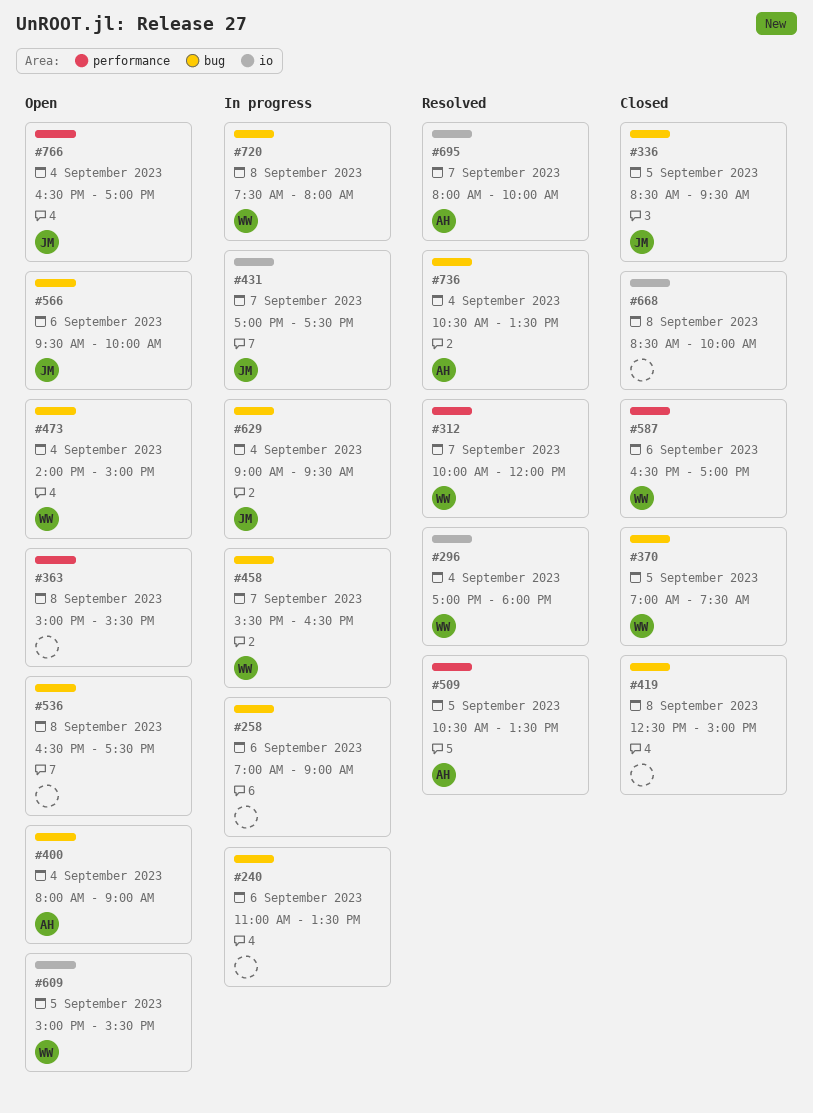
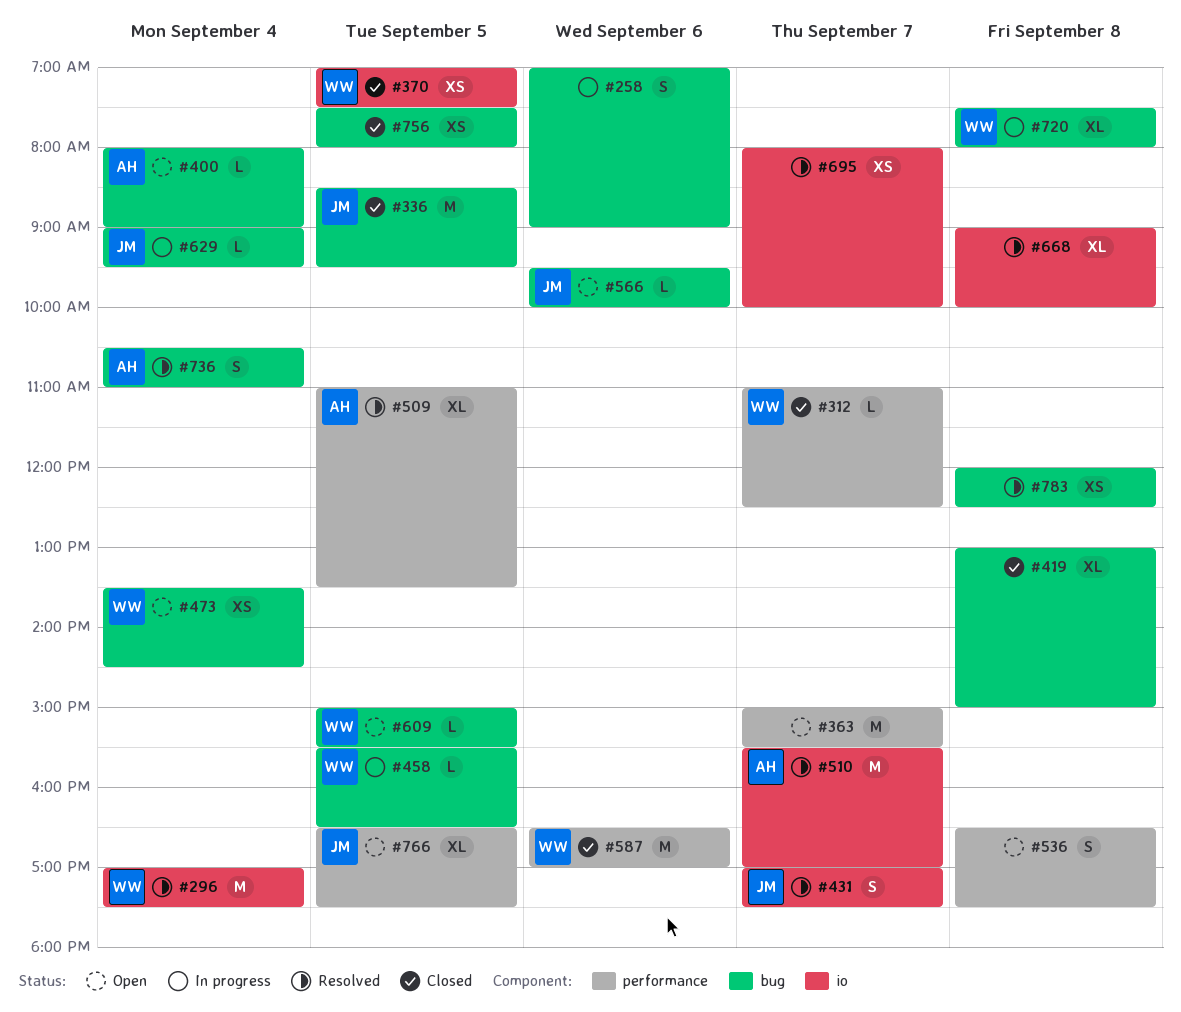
#240: present -> none
#296, ends: 18:00 -> 17:30
#312, status: Resolved -> Closed
#312, begins: 10:00 -> 11:00
#312, ends: 12:00 -> 12:30
#363, day: Sep 8 -> Sep 7
#370, label: bug -> io
#419, begins: 12:30 -> 13:00
#431, status: In progress -> Resolved
#458, day: Sep 7 -> Sep 5
#473, begins: 14:00 -> 13:30
#473, ends: 15:00 -> 14:30
#509, begins: 10:30 -> 11:00
#510: none -> present
#536, label: bug -> performance
#609, label: io -> bug
#668, status: Closed -> Resolved
#668, begins: 08:30 -> 09:00
#695, owner: AH -> none
#736, ends: 13:30 -> 11:00
#756: none -> present
#766, day: Sep 4 -> Sep 5
#766, ends: 17:00 -> 17:30
#783: none -> present

